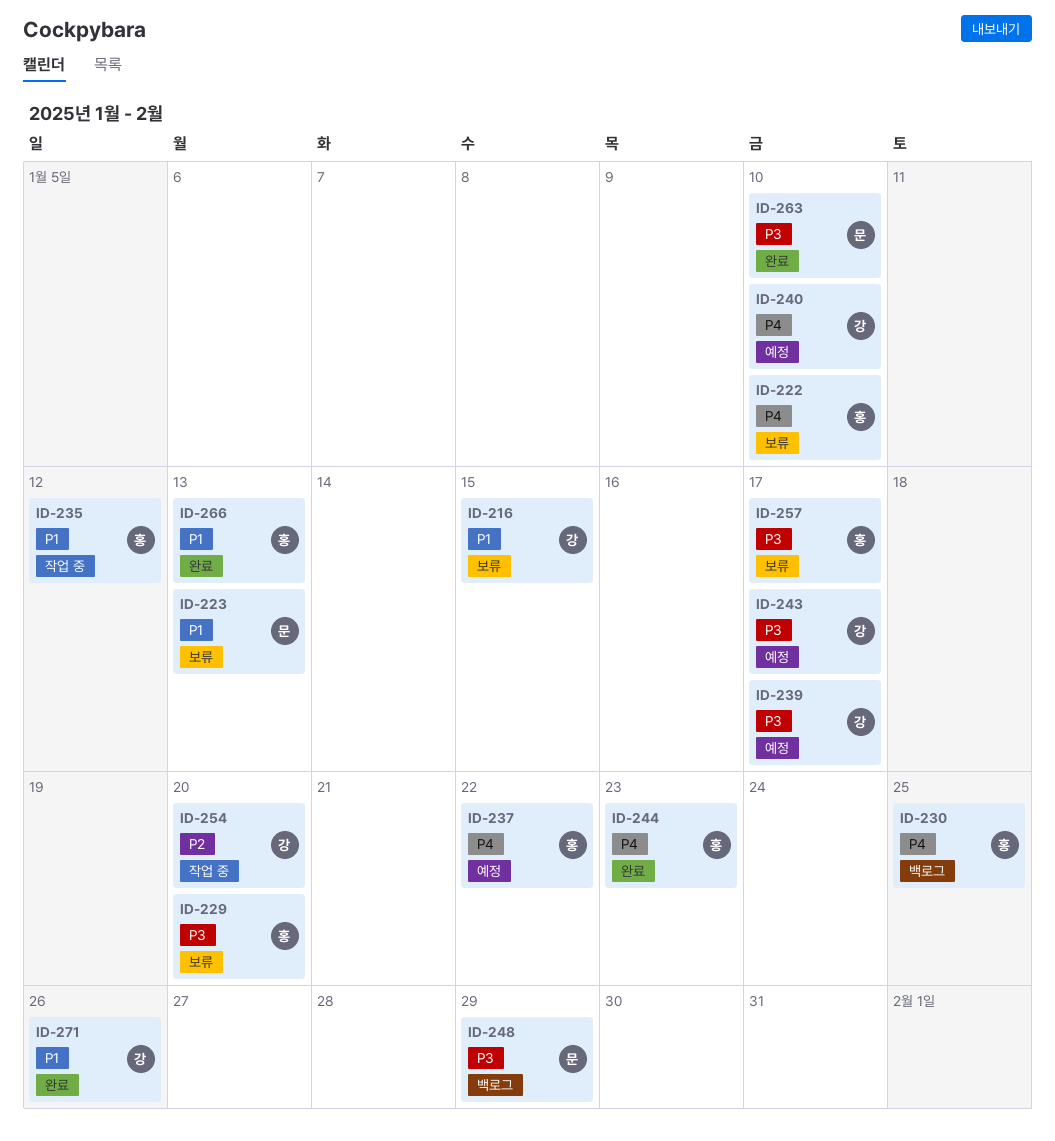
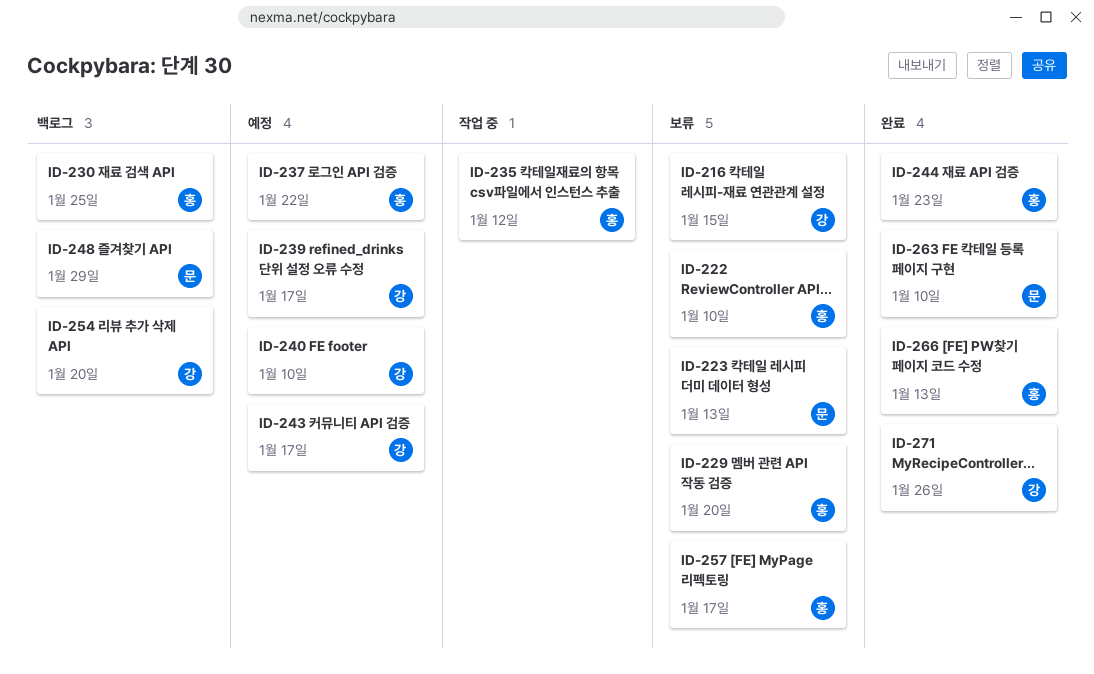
ID-254, status: 작업 중 -> 백로그

